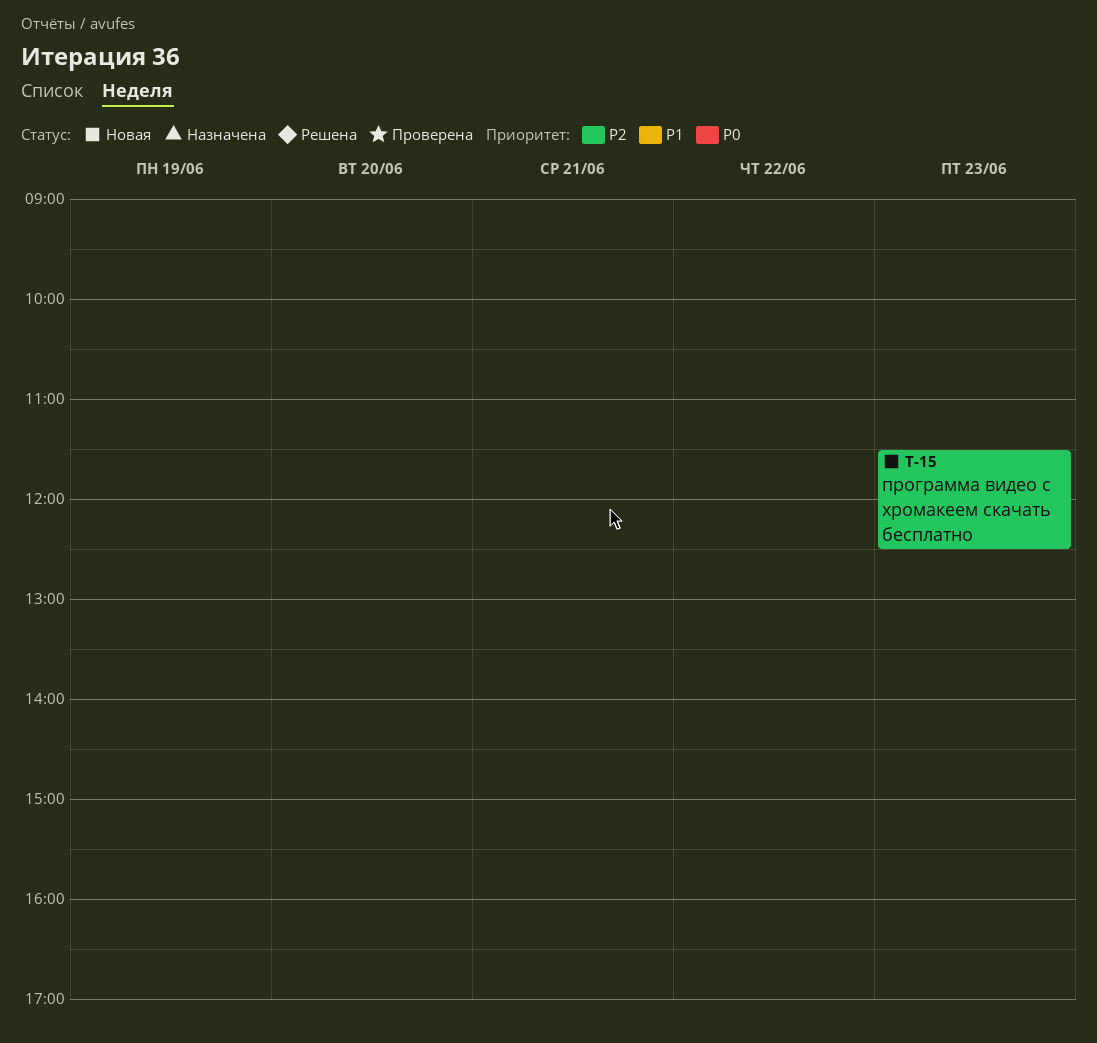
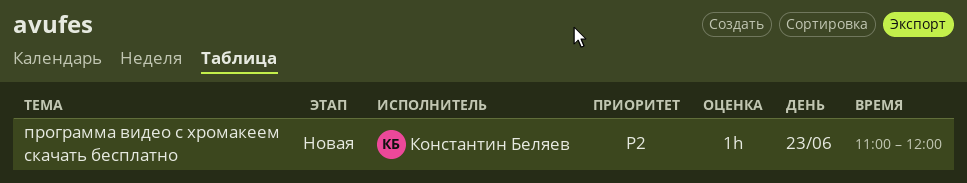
программа видео с хромакеем скачать бесплатно, begins: 11:30 -> 11:00
программа видео с хромакеем скачать бесплатно, ends: 12:30 -> 12:00

